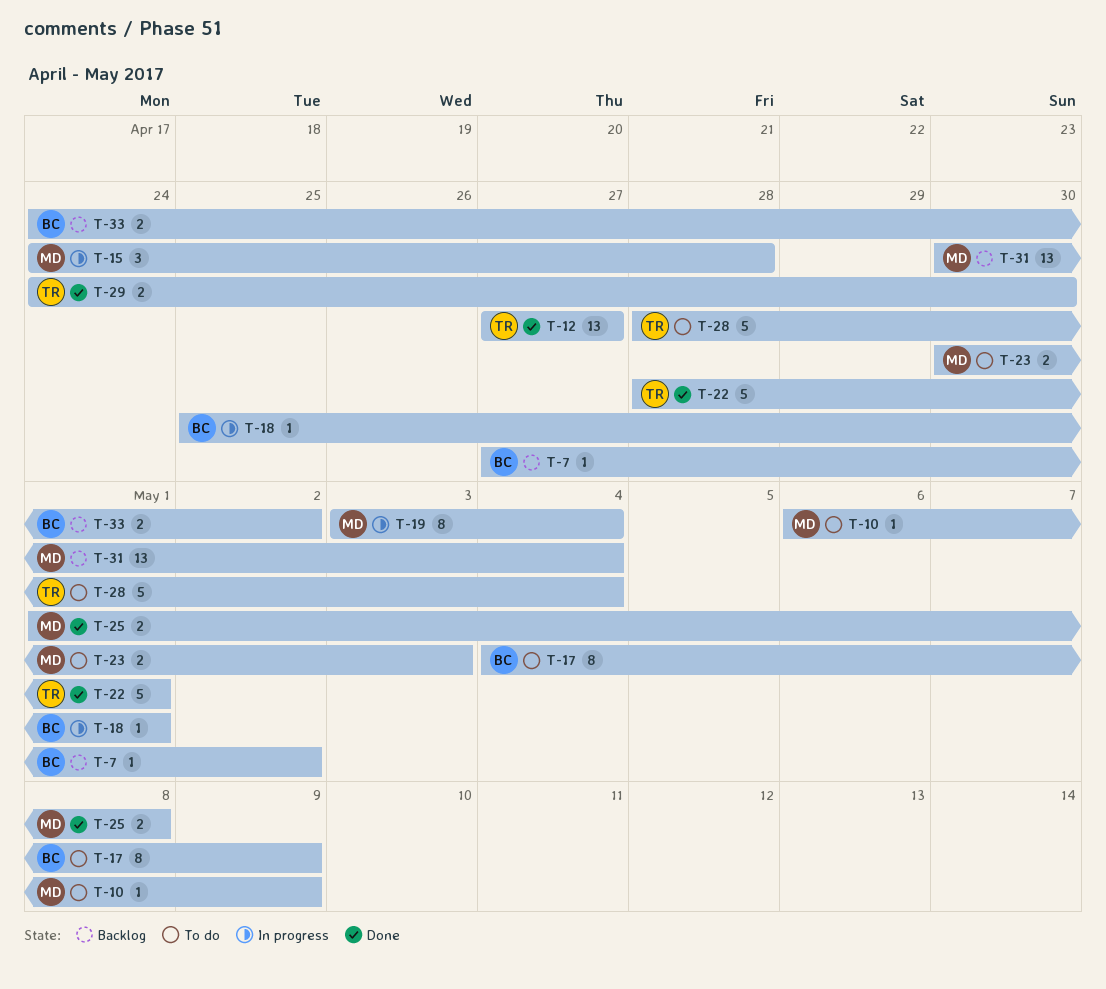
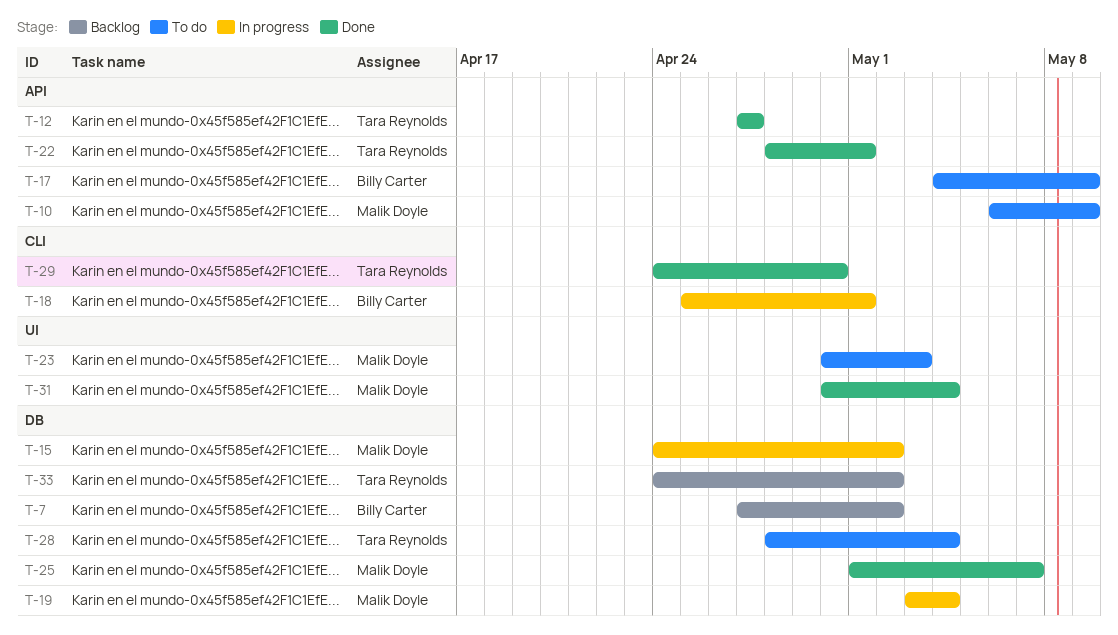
T-15, due: Apr 28 -> May 2
T-25, due: May 8 -> May 7
T-31, status: Backlog -> Done
T-33, owner: Billy Carter -> Tara Reynolds

